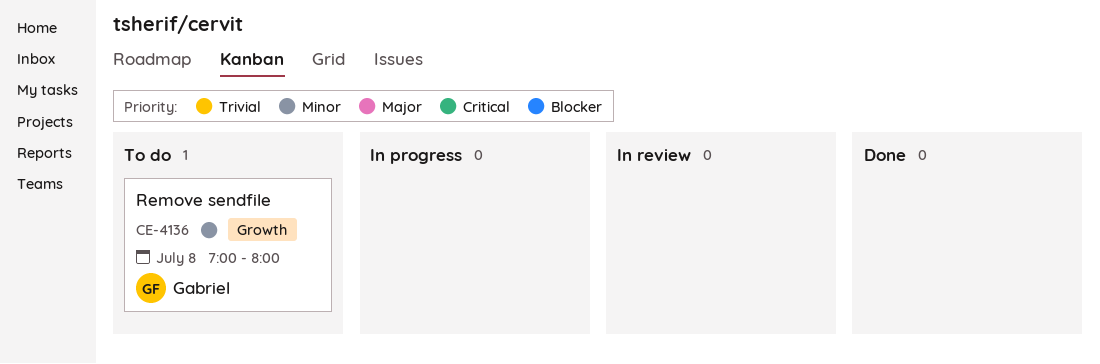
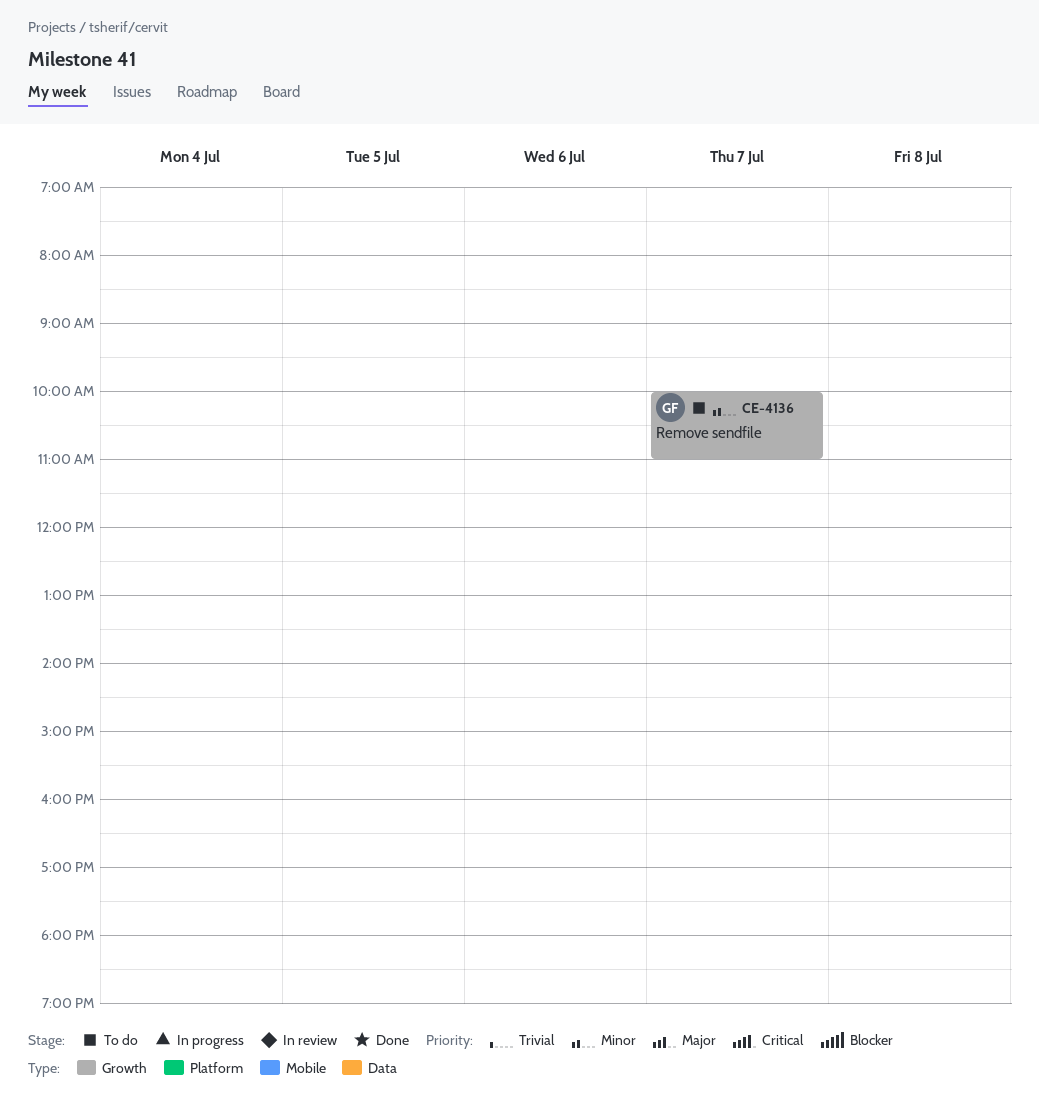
CE-4136, day: Jul 8 -> Jul 7
CE-4136, begins: 07:00 -> 10:00
CE-4136, ends: 08:00 -> 11:00

